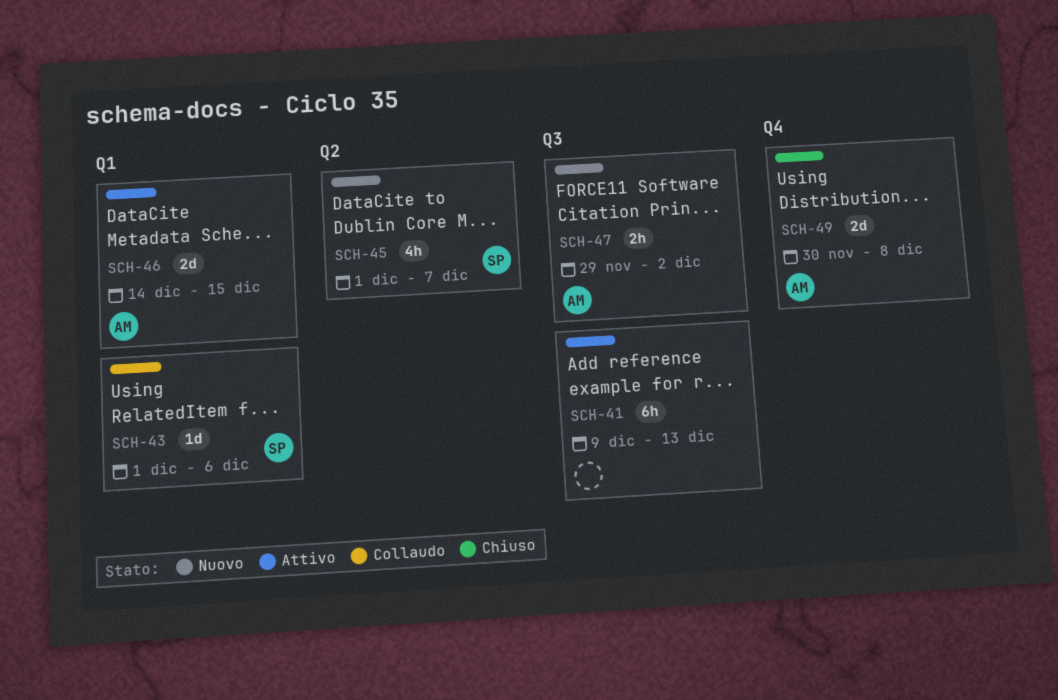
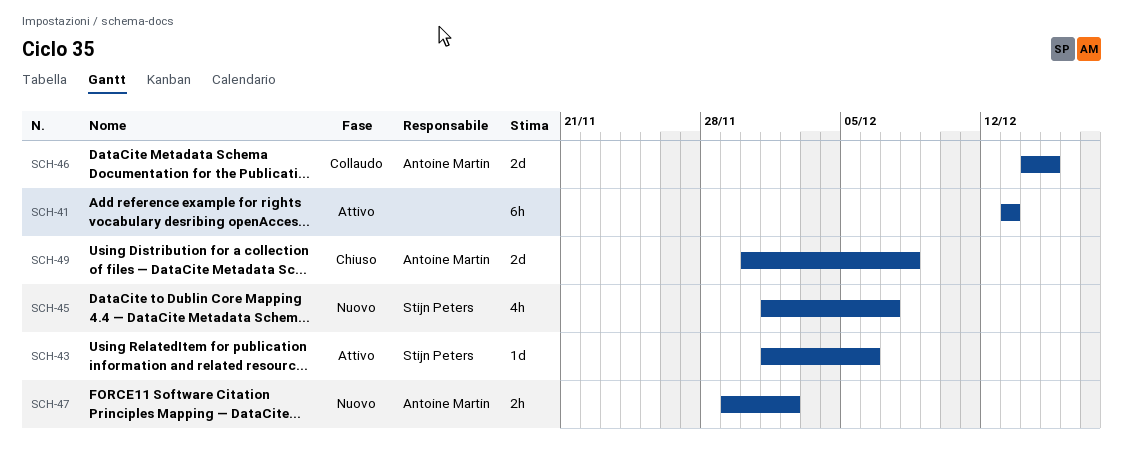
SCH-41, start: Dec 9 -> Dec 13
SCH-43, status: Collaudo -> Attivo
SCH-46, status: Attivo -> Collaudo

